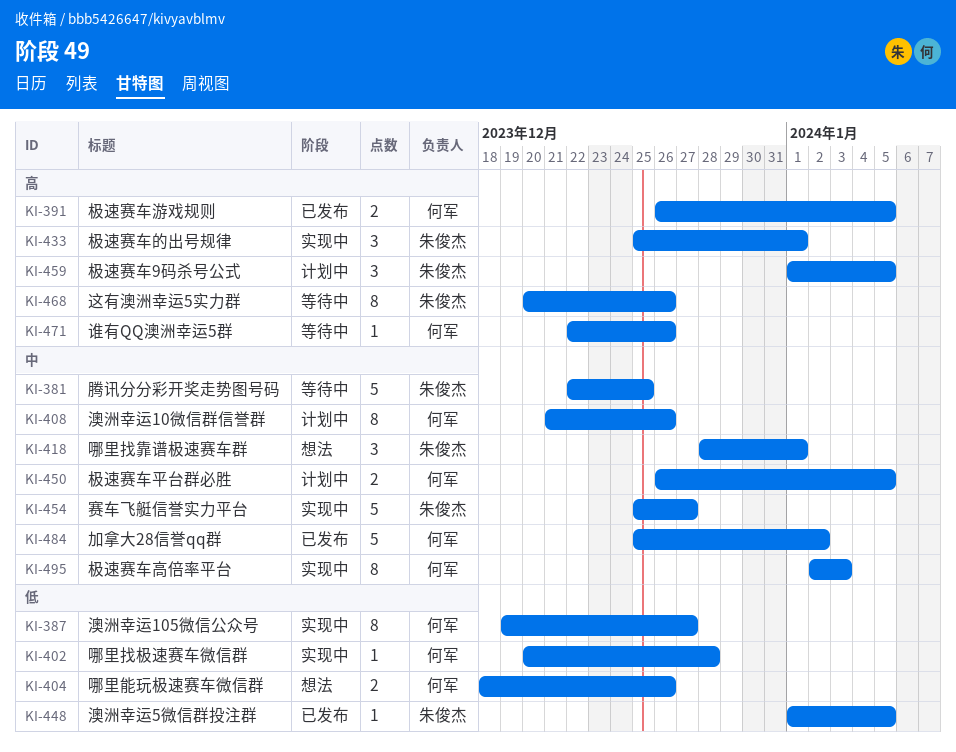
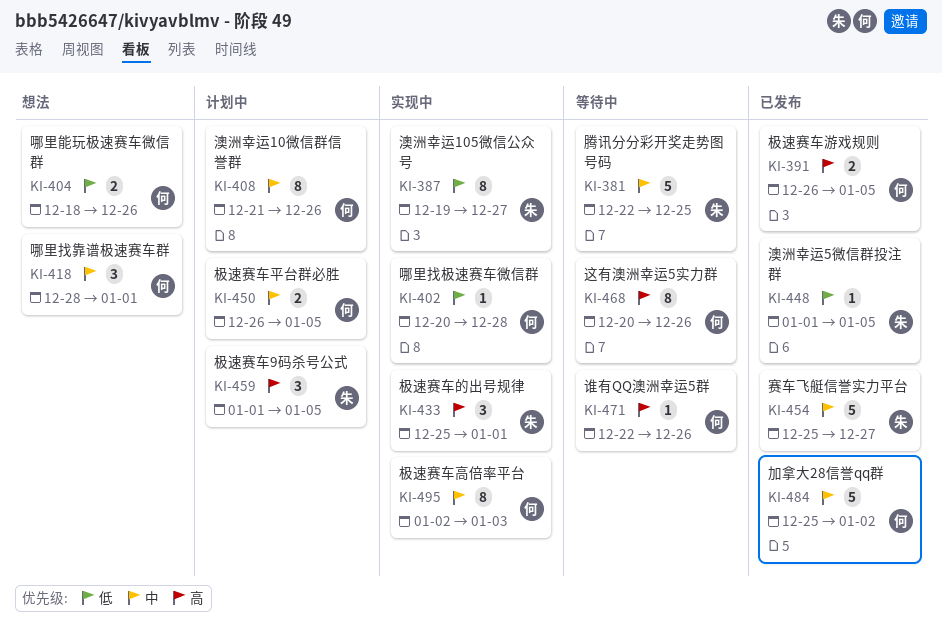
KI-387, owner: 何军 -> 朱俊杰
KI-418, owner: 朱俊杰 -> 何军
KI-454, status: 实现中 -> 已发布
KI-468, owner: 朱俊杰 -> 何军

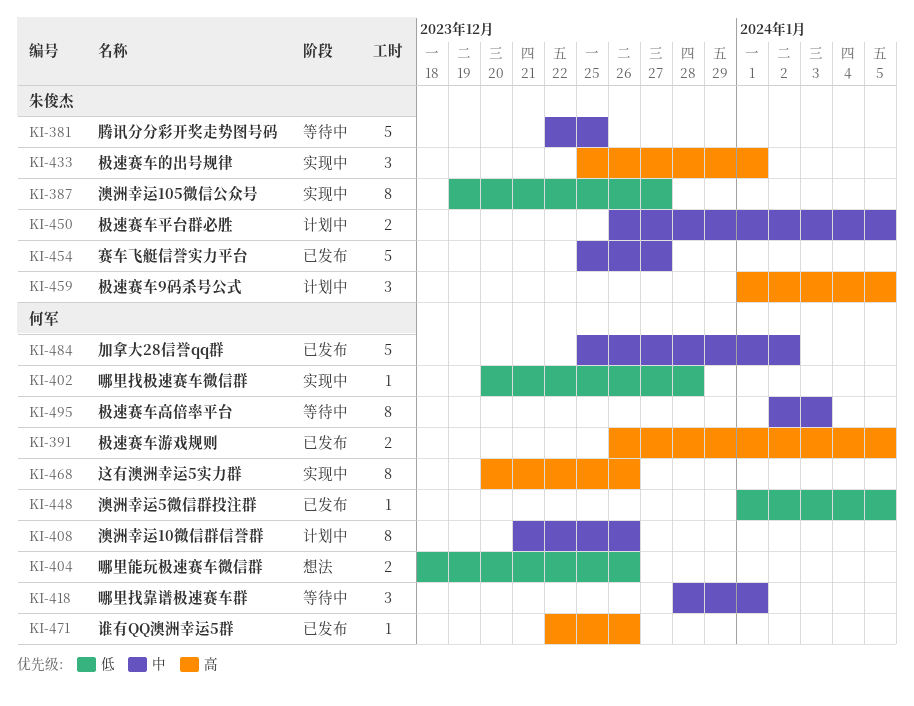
KI-418, status: 想法 -> 等待中
KI-448, owner: 朱俊杰 -> 何军
KI-450, owner: 何军 -> 朱俊杰
KI-468, status: 等待中 -> 实现中
KI-471, status: 等待中 -> 已发布
KI-495, status: 实现中 -> 等待中

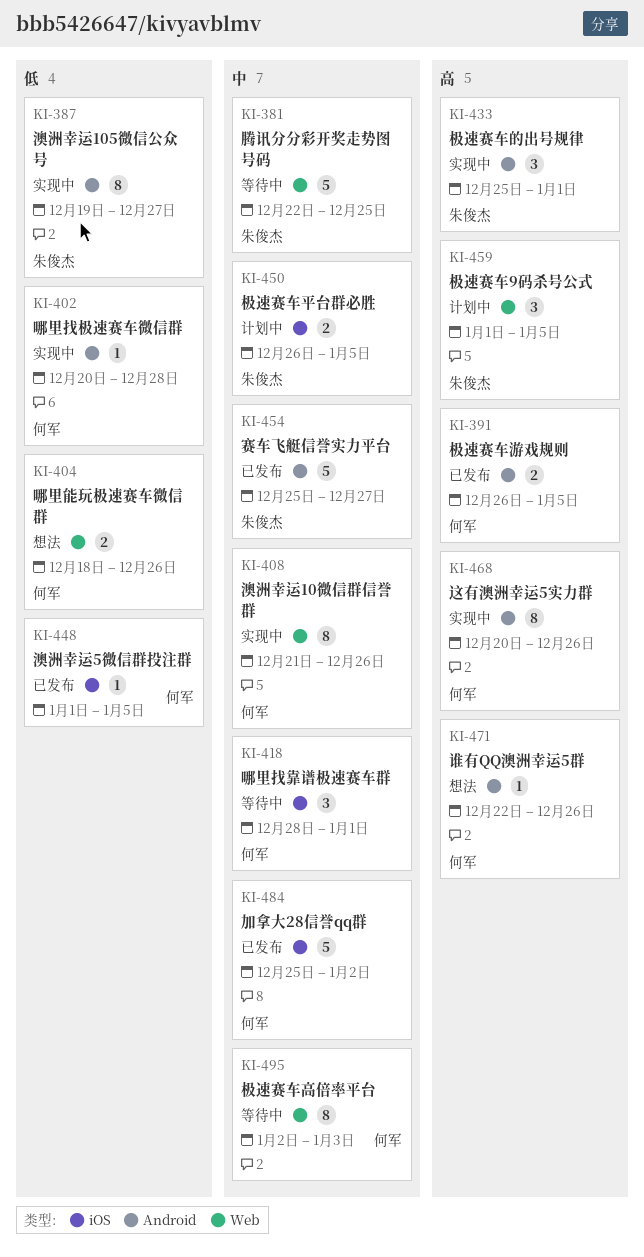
KI-408, status: 计划中 -> 实现中
KI-471, status: 已发布 -> 想法

